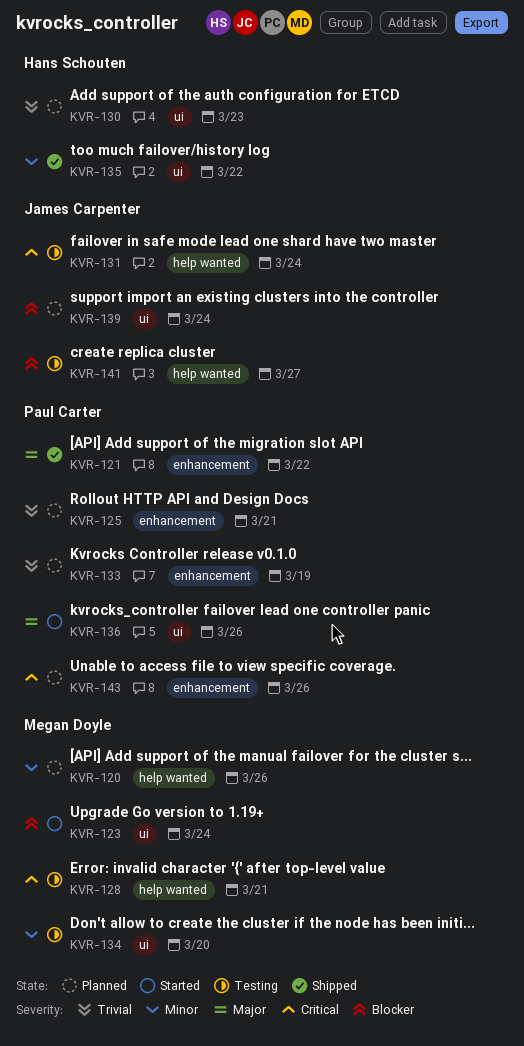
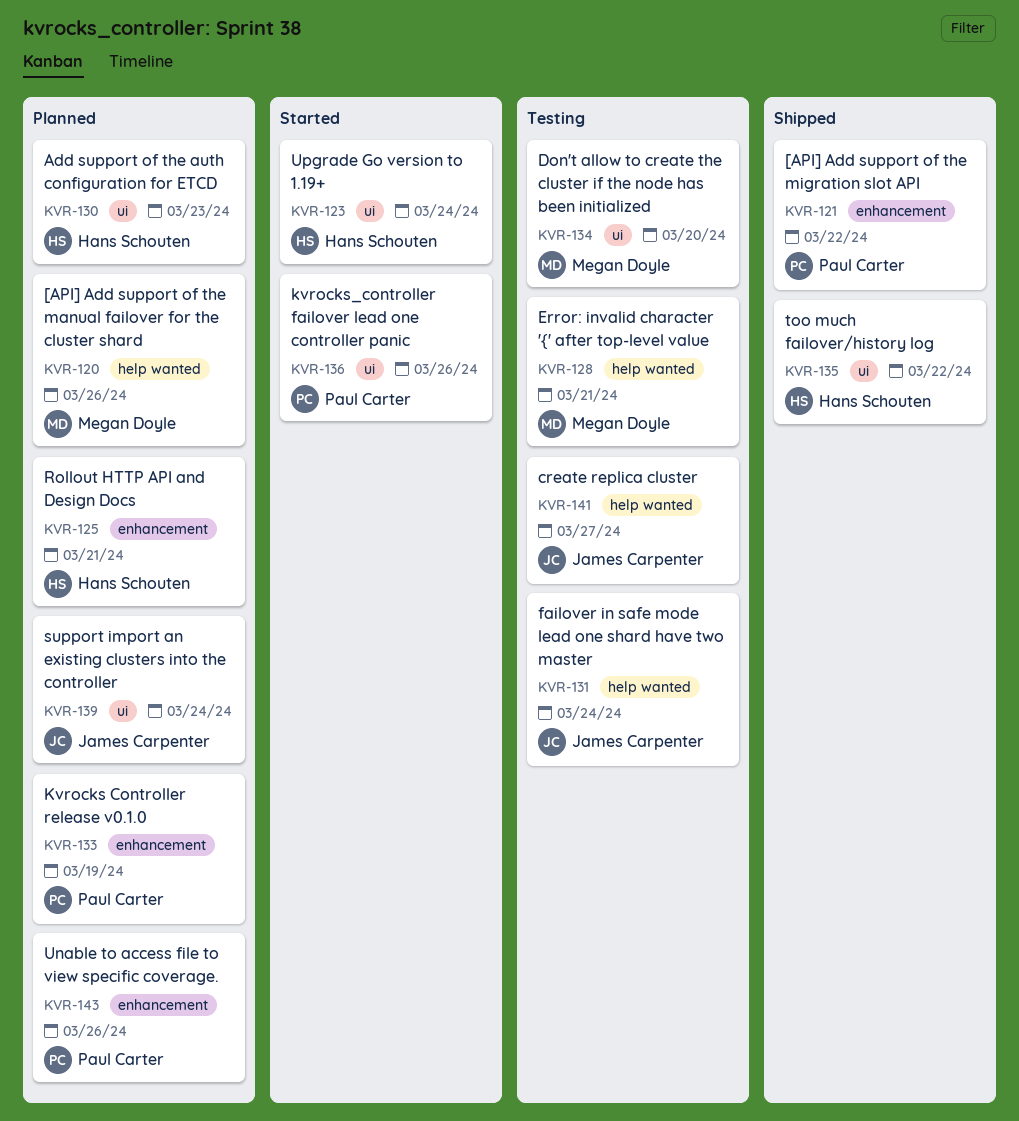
KVR-123, owner: Megan Doyle -> Hans Schouten
KVR-125, owner: Paul Carter -> Hans Schouten

